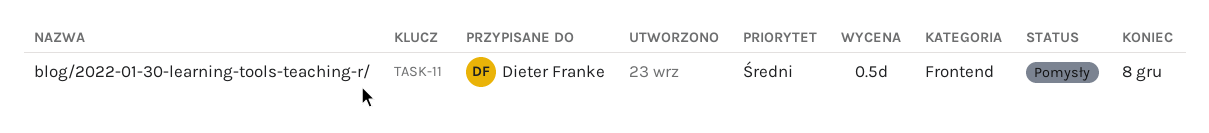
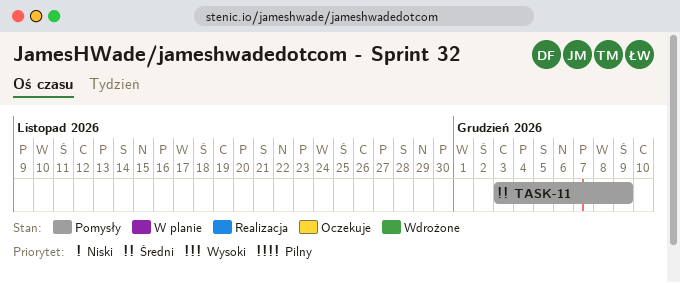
TASK-11, due: Dec 8 -> Dec 9

